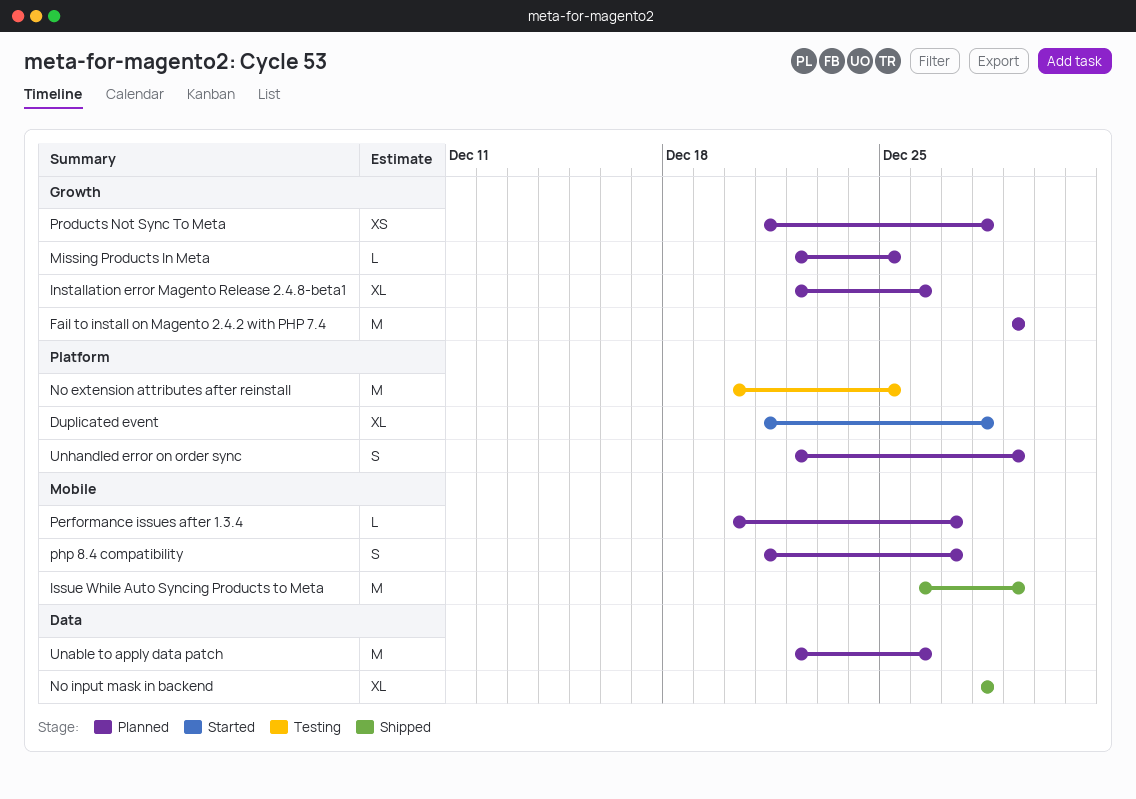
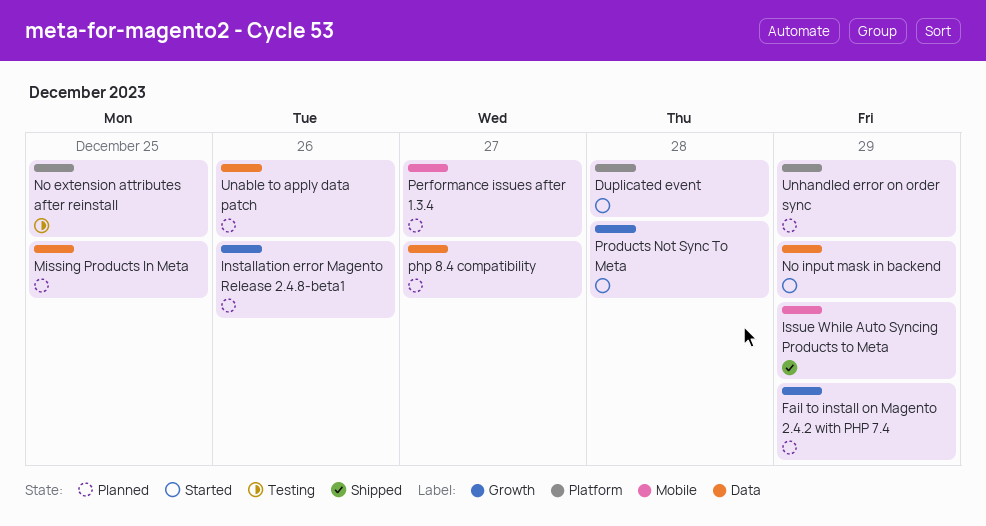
Missing Products In Meta, label: Growth -> Data
No input mask in backend, status: Shipped -> Started
No input mask in backend, due: Dec 28 -> Dec 29
php 8.4 compatibility, label: Mobile -> Data
Products Not Sync To Meta, status: Planned -> Started

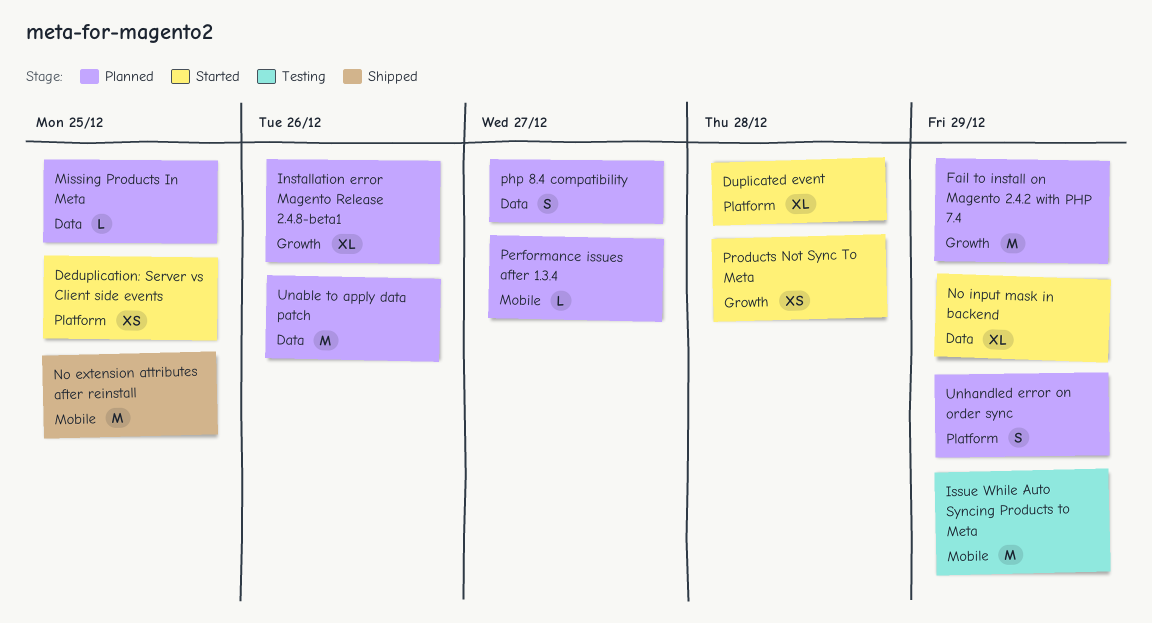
Deduplication: Server vs Client side events: none -> present
Issue While Auto Syncing Products to Meta, status: Shipped -> Testing
No extension attributes after reinstall, status: Testing -> Shipped
No extension attributes after reinstall, label: Platform -> Mobile

